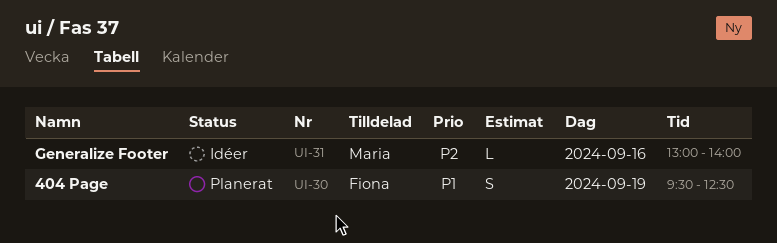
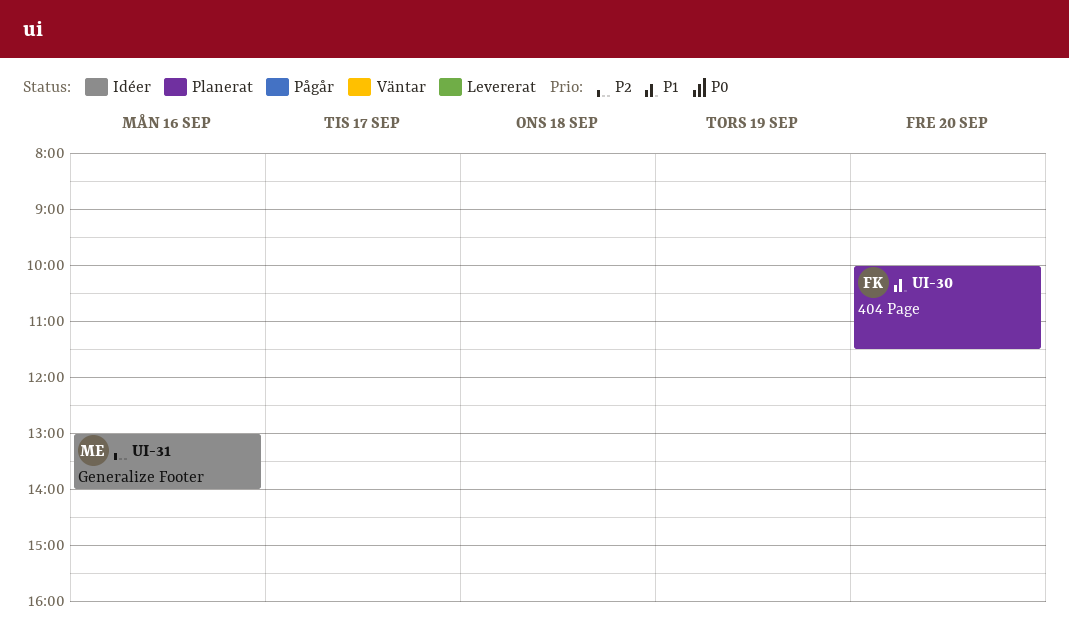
UI-30, day: Sep 19 -> Sep 20
UI-30, begins: 09:30 -> 10:00
UI-30, ends: 12:30 -> 11:30

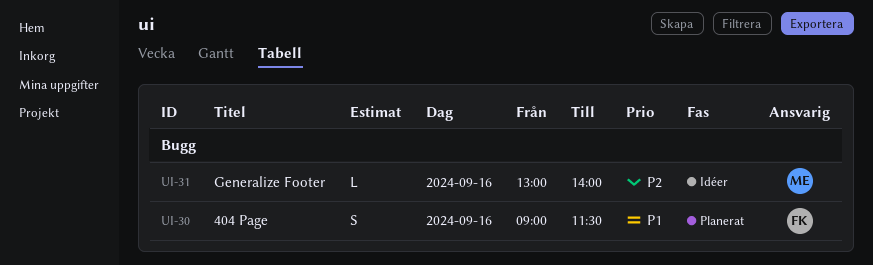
UI-30, day: Sep 20 -> Sep 16
UI-30, begins: 10:00 -> 09:00

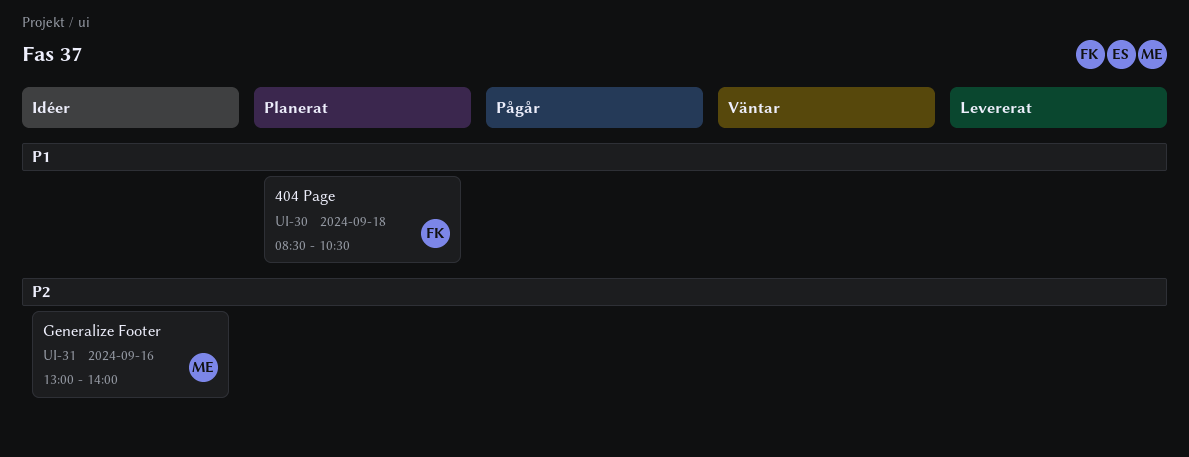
UI-30, day: Sep 16 -> Sep 18
UI-30, begins: 09:00 -> 08:30
UI-30, ends: 11:30 -> 10:30

